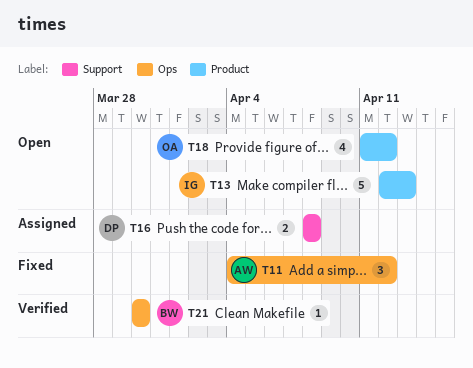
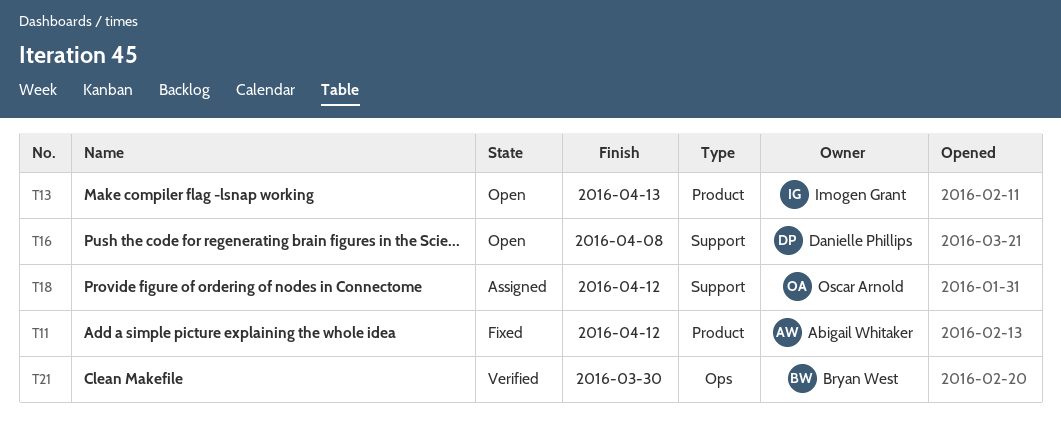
T11, label: Ops -> Product
T16, status: Assigned -> Open
T18, status: Open -> Assigned
T18, label: Product -> Support

